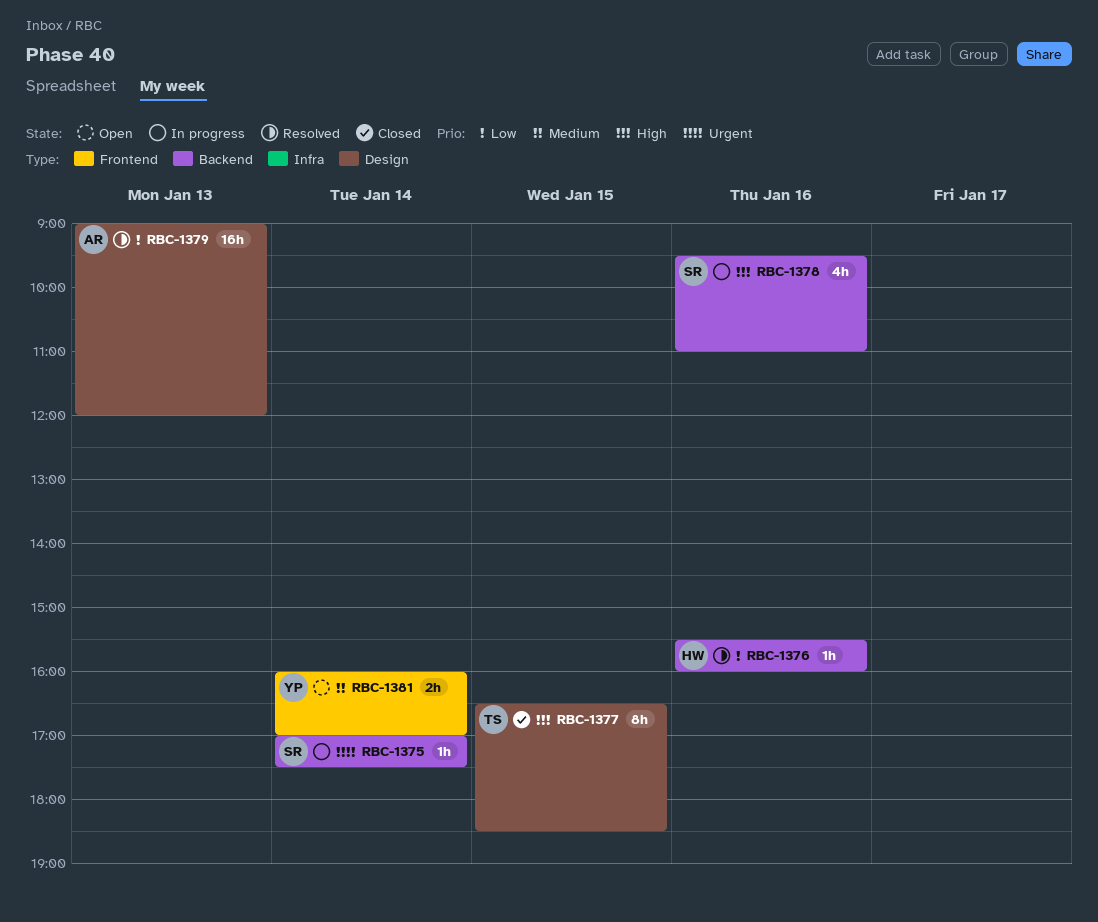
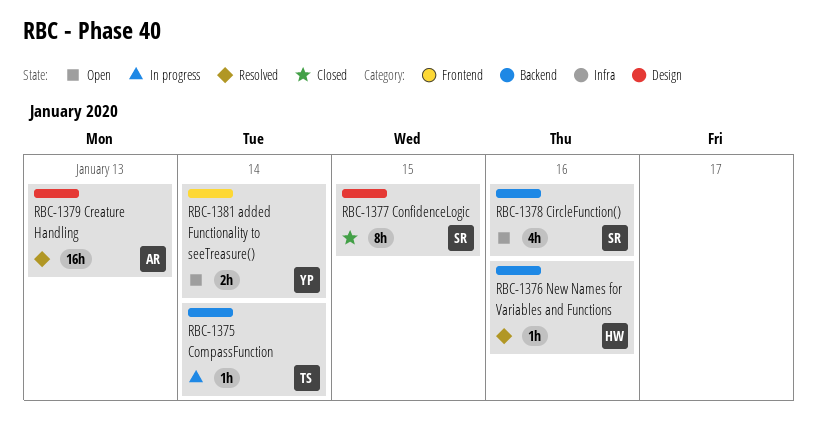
RBC-1375, owner: SR -> TS
RBC-1377, owner: TS -> SR
RBC-1378, status: In progress -> Open

